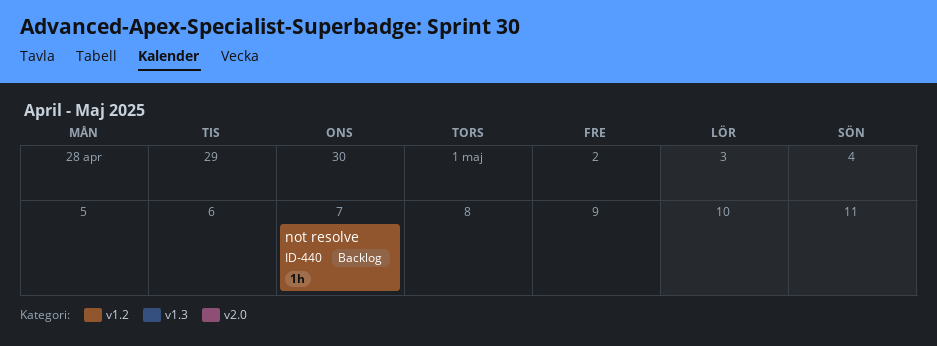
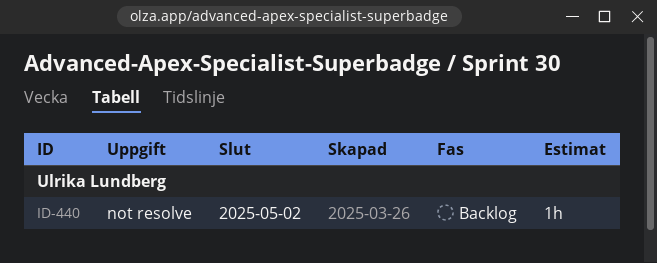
ID-440, due: May 7 -> May 2

